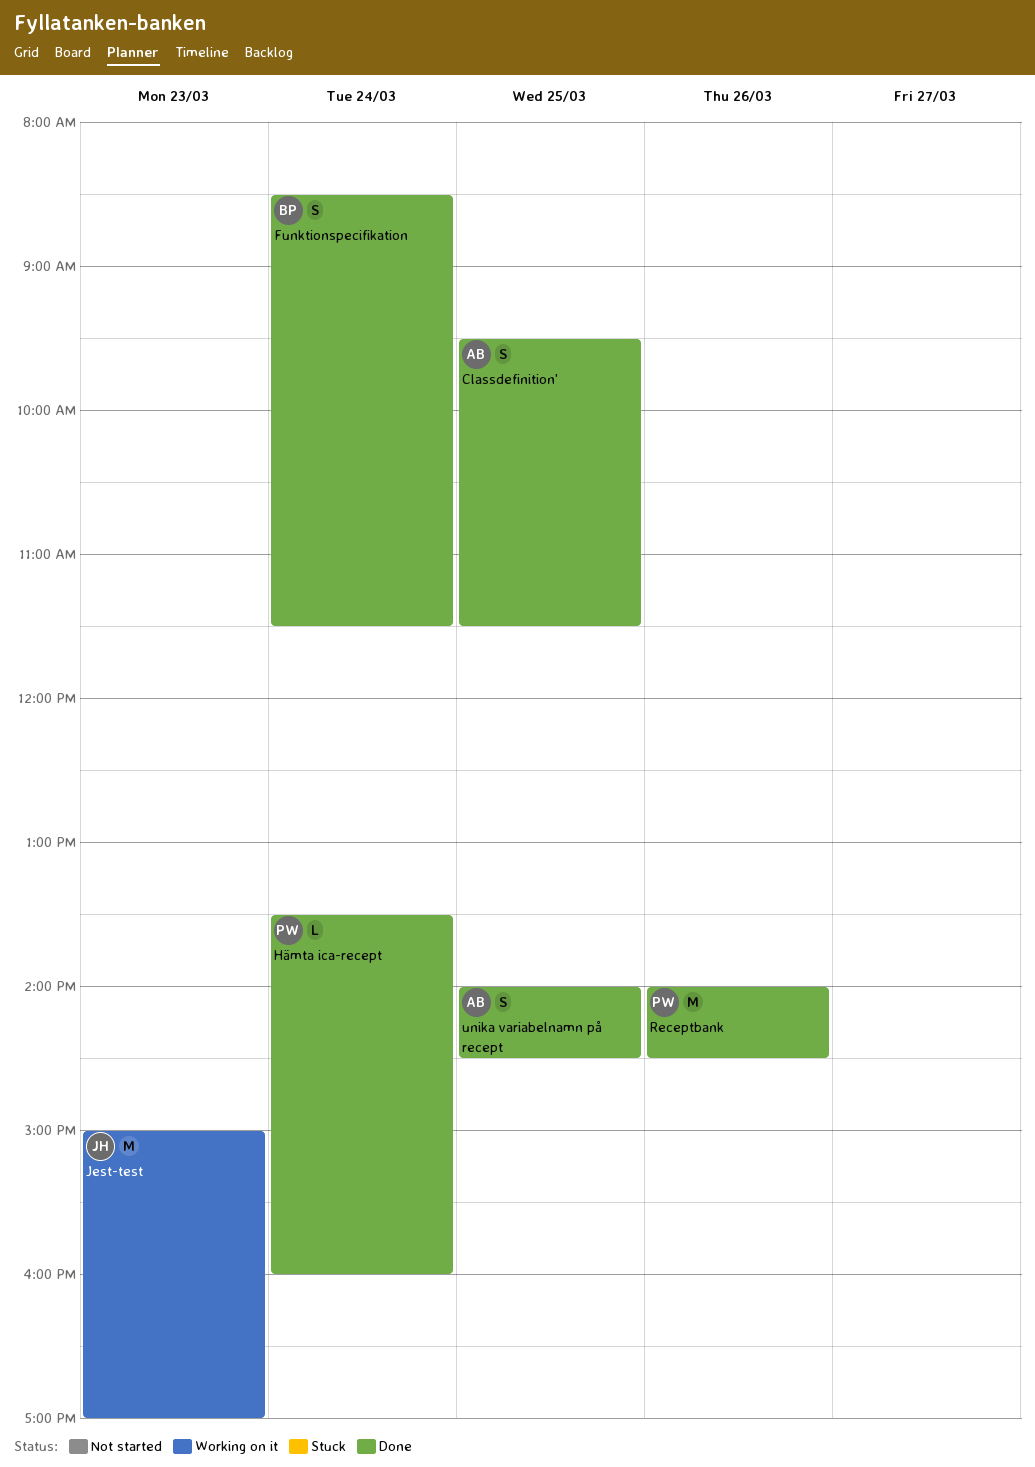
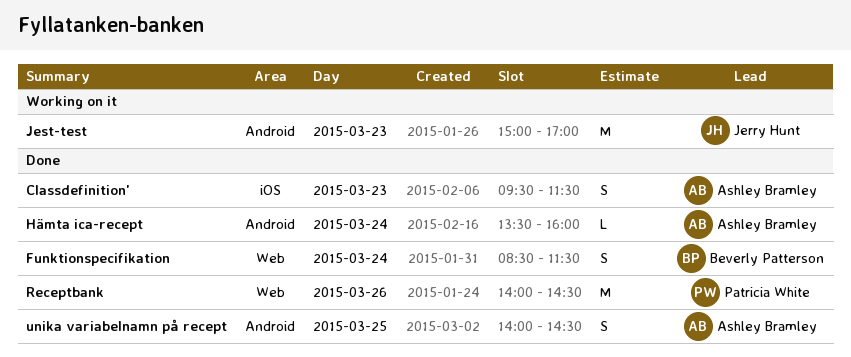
Classdefinition', day: Mar 25 -> Mar 23
Hämta ica-recept, owner: Patricia White -> Ashley Bramley

